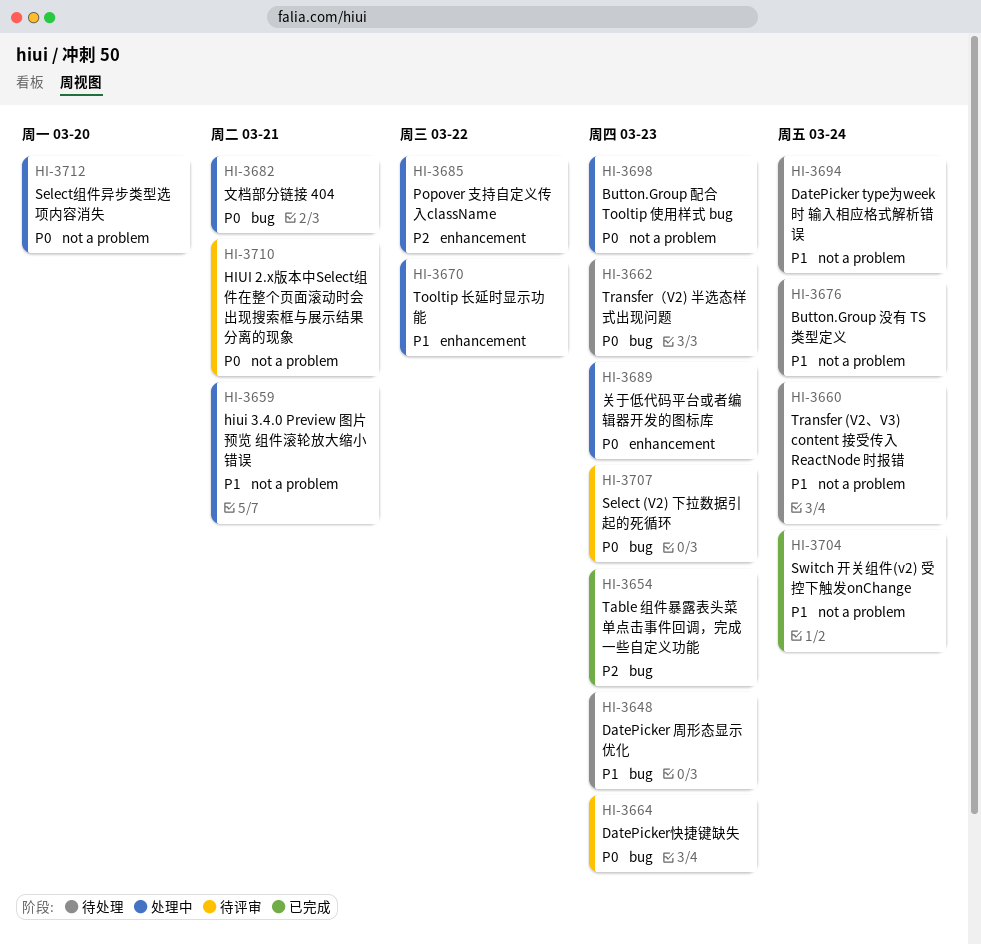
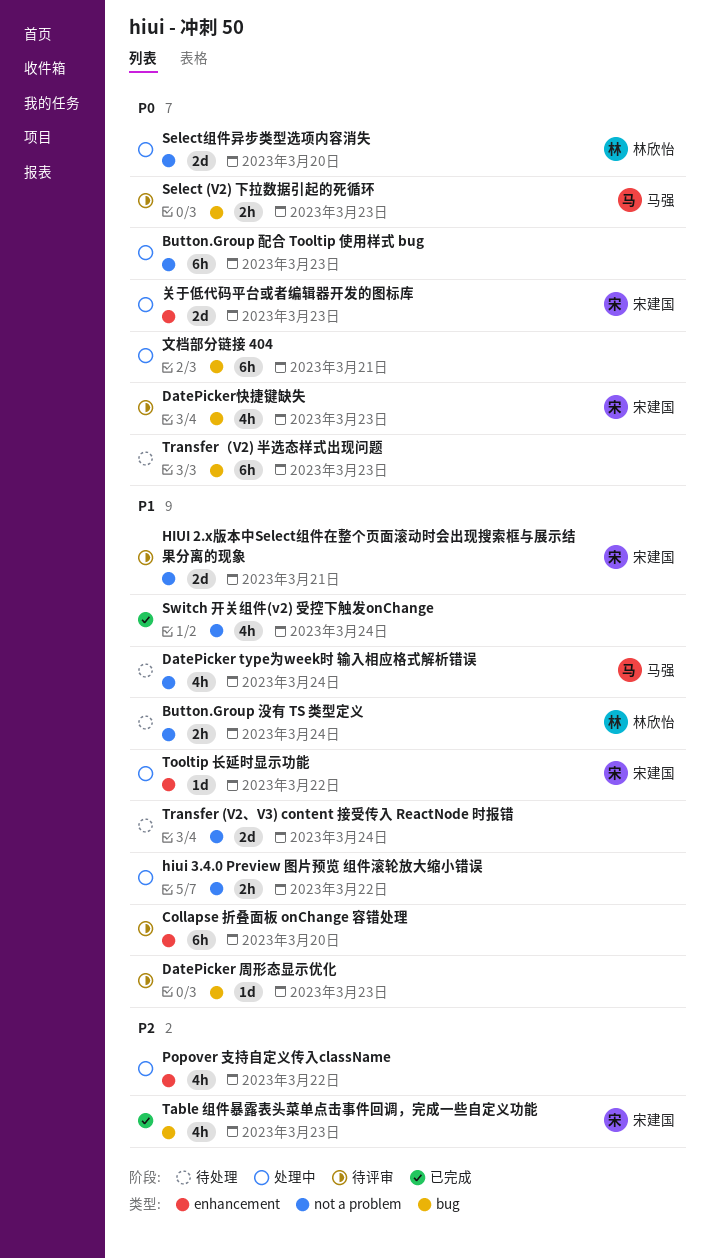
Collapse 折叠面板 onChange 容错处理: none -> present
DatePicker 周形态显示优化, status: 待处理 -> 待评审
HIUI 2.x版本中Select组件在整个页面滚动时会出现搜索框与展示结果分离的现象, priority: P0 -> P1
hiui 3.4.0 Preview 图片预览 组件滚轮放大缩小错误, due: Mar 21 -> Mar 22

